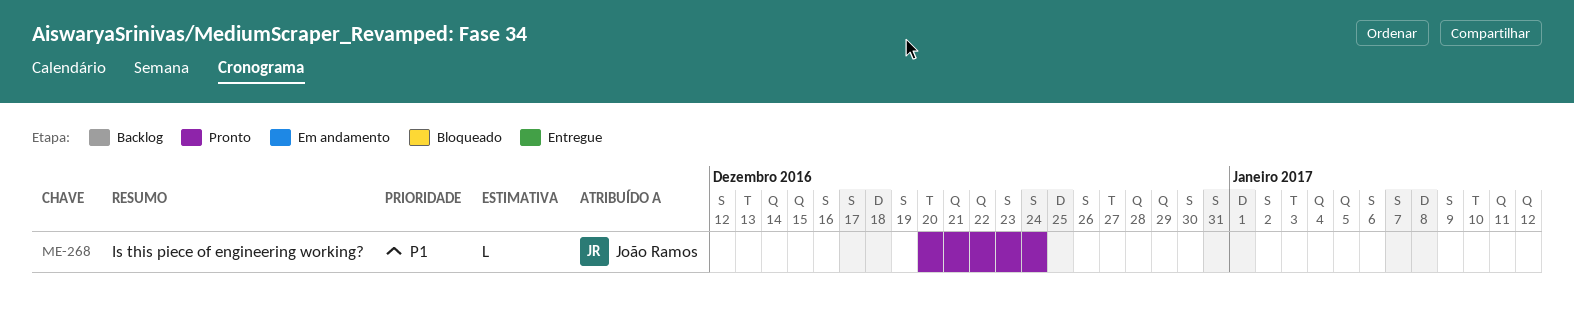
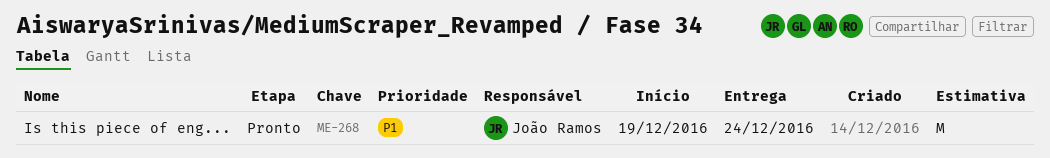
ME-268, estimate: L -> M
ME-268, start: Dec 20 -> Dec 19

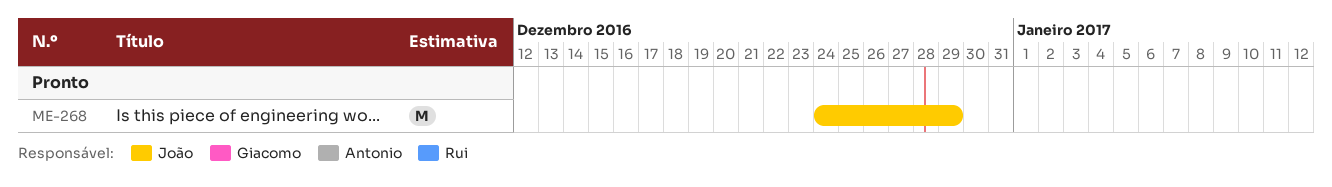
ME-268, start: Dec 19 -> Dec 24
ME-268, due: Dec 24 -> Dec 29

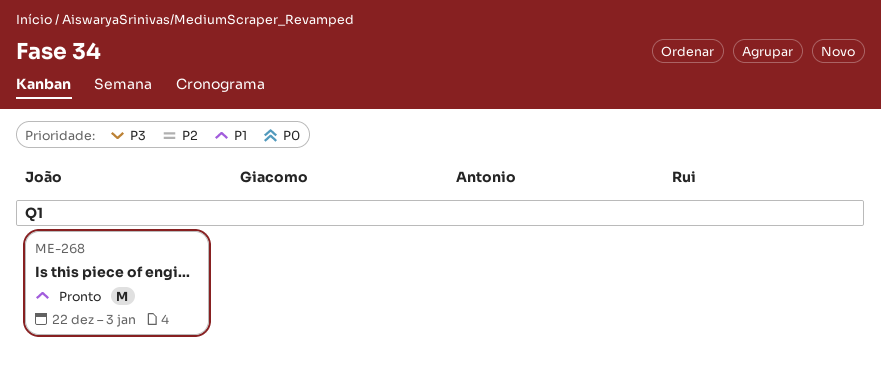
ME-268, start: Dec 24 -> Dec 22
ME-268, due: Dec 29 -> Jan 3

